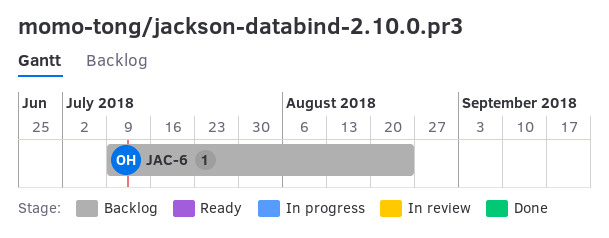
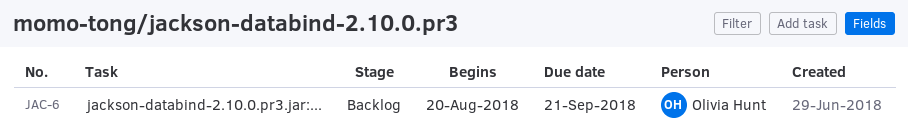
JAC-6, start: Jul 9 -> Aug 20
JAC-6, due: Aug 24 -> Sep 21

